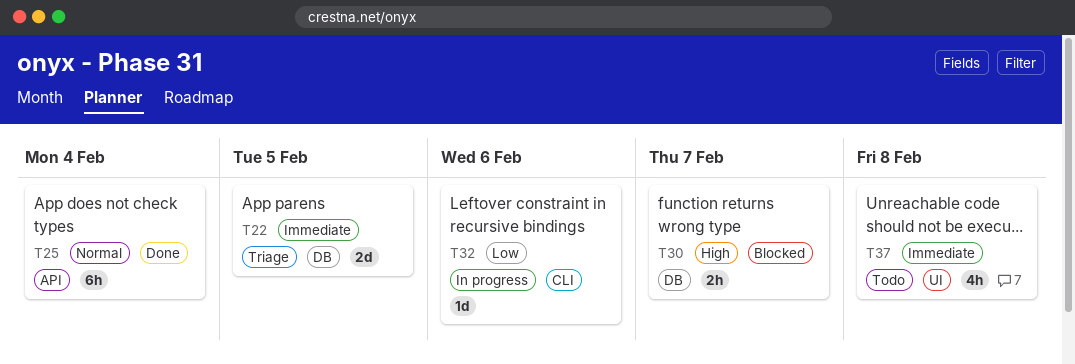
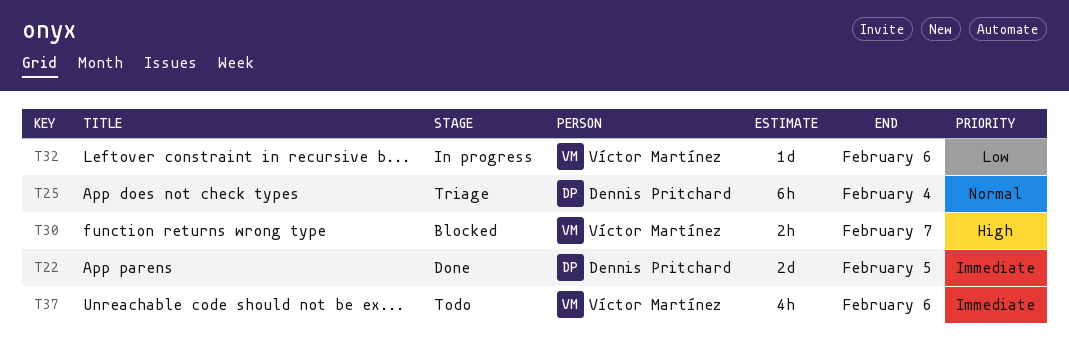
T22, status: Triage -> Done
T25, status: Done -> Triage
T37, due: Feb 8 -> Feb 6

